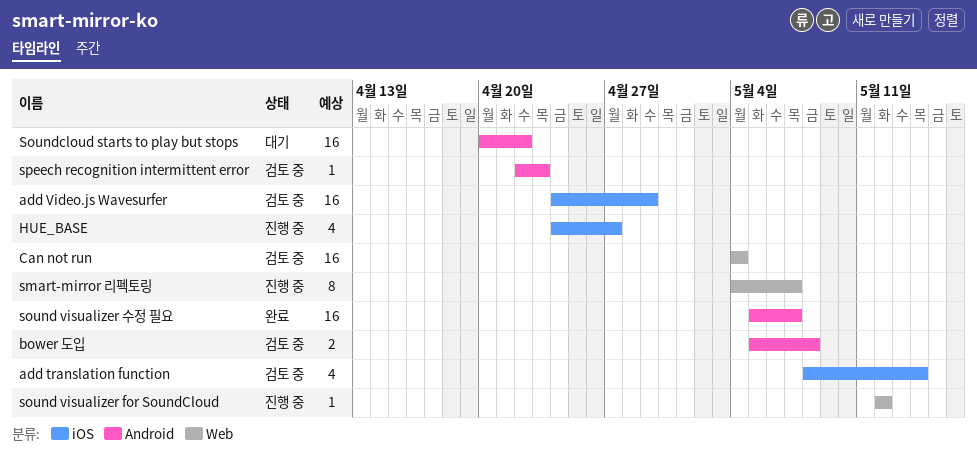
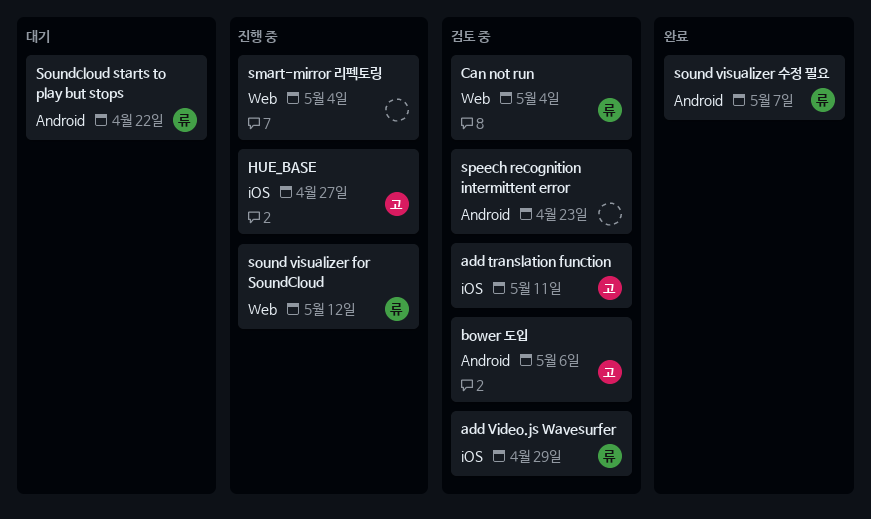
add translation function, due: May 14 -> May 11
bower 도입, due: May 8 -> May 6
smart-mirror 리펙토링, due: May 7 -> May 4

